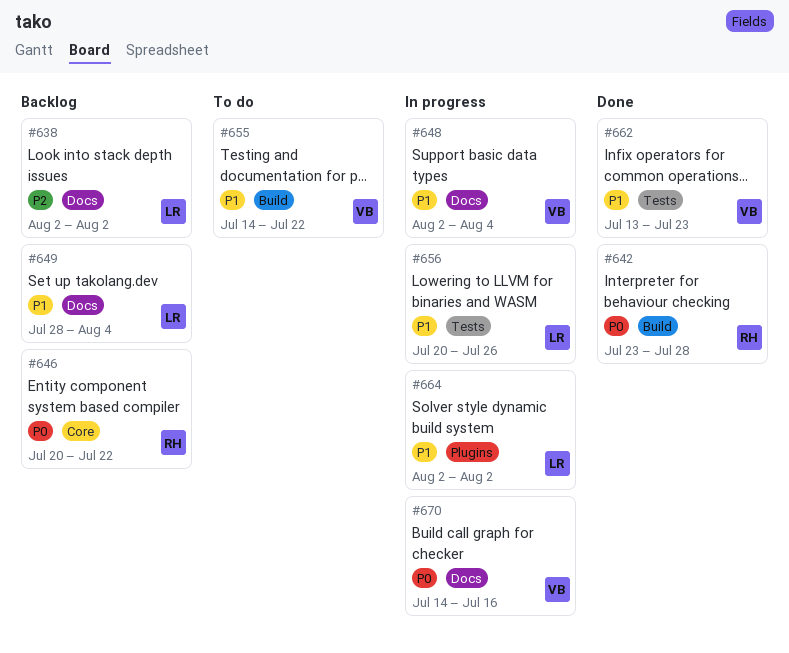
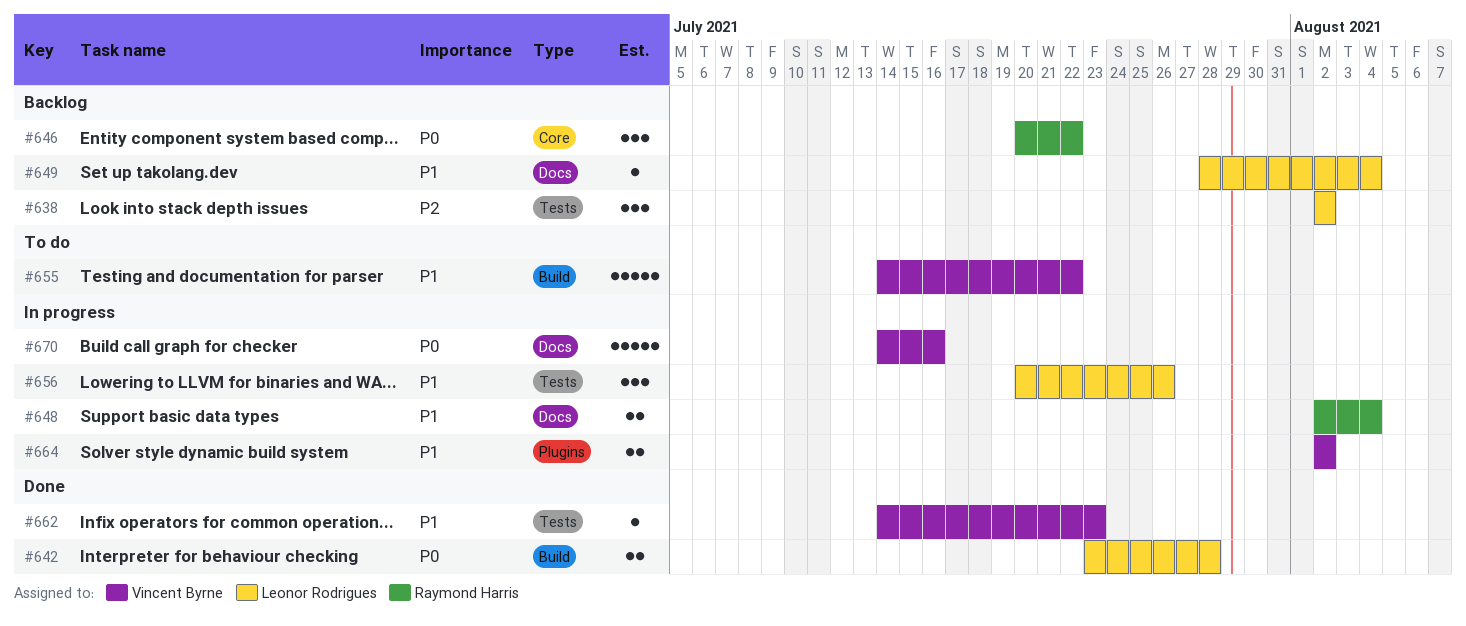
#638, label: Docs -> Tests
#642, owner: Raymond Harris -> Leonor Rodrigues
#648, owner: Vincent Byrne -> Raymond Harris
#662, start: Jul 13 -> Jul 14
#664, owner: Leonor Rodrigues -> Vincent Byrne

